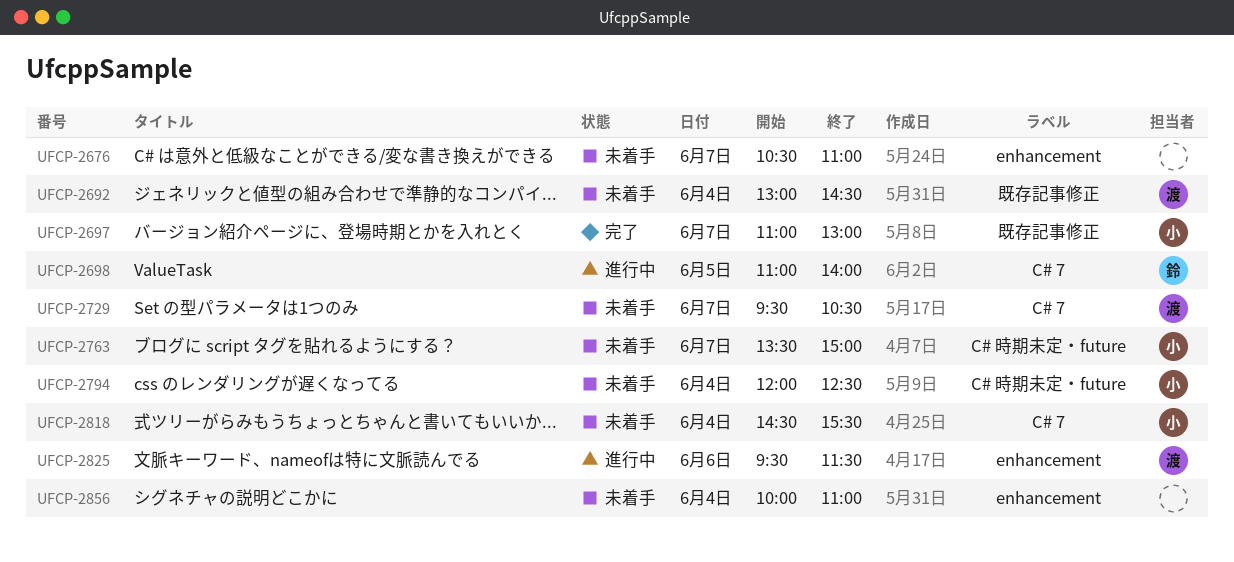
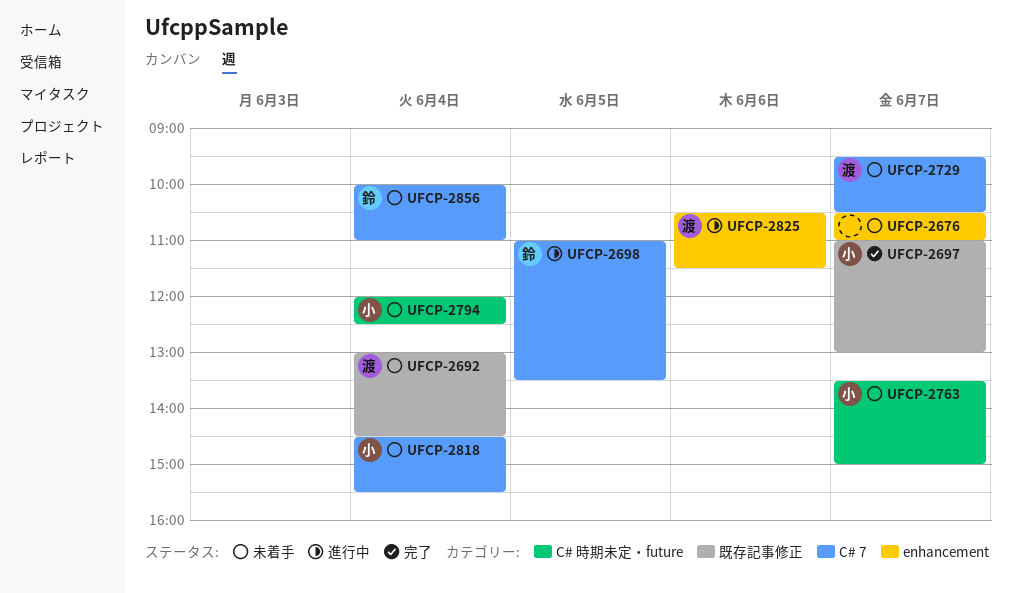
UFCP-2698, ends: 14:00 -> 13:30
UFCP-2825, begins: 09:30 -> 10:30
UFCP-2856, owner: none -> 鈴
UFCP-2856, label: enhancement -> C# 7

